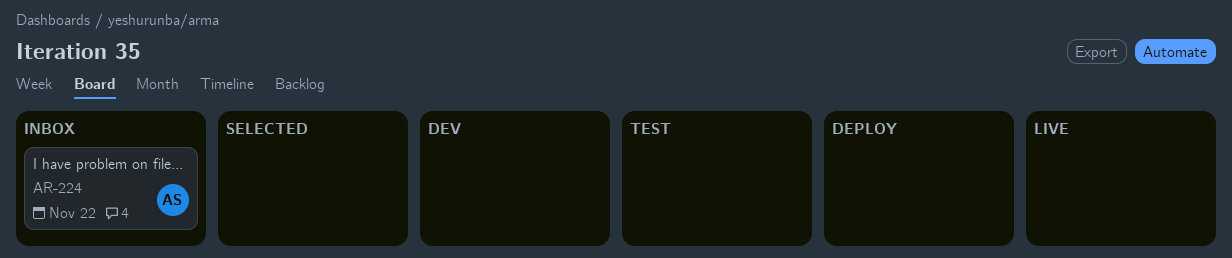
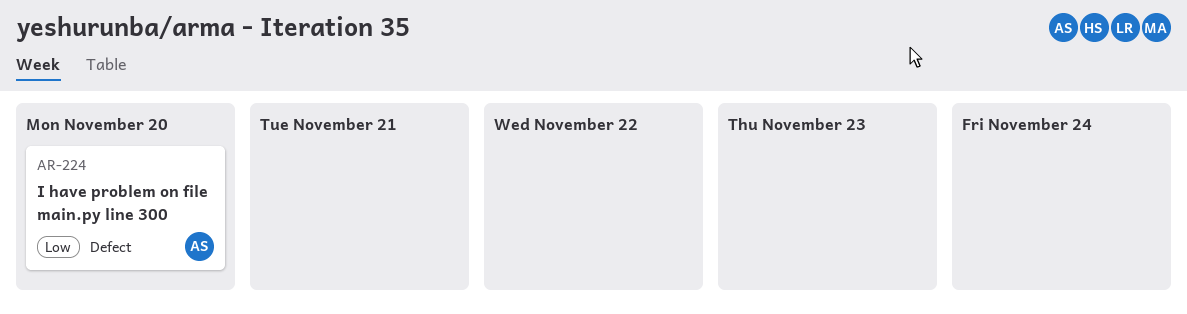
AR-224, due: Nov 22 -> Nov 20

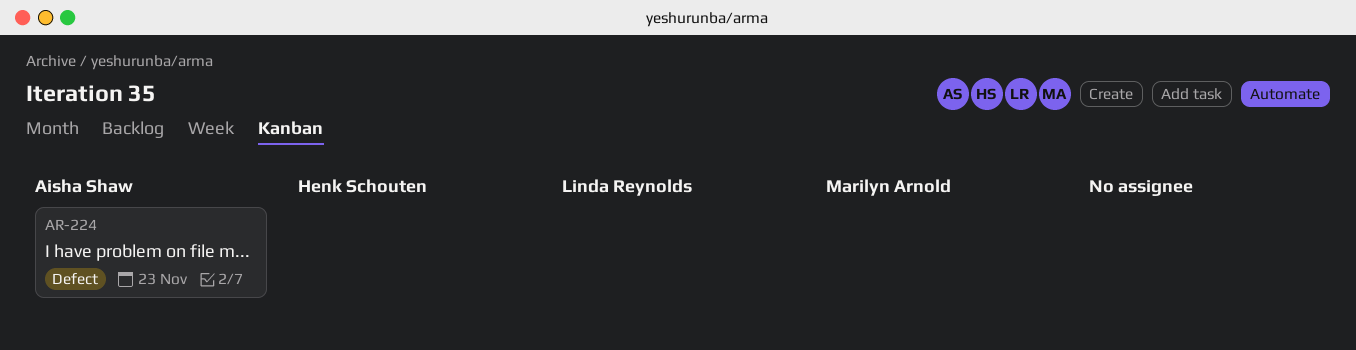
AR-224, due: Nov 20 -> Nov 23

